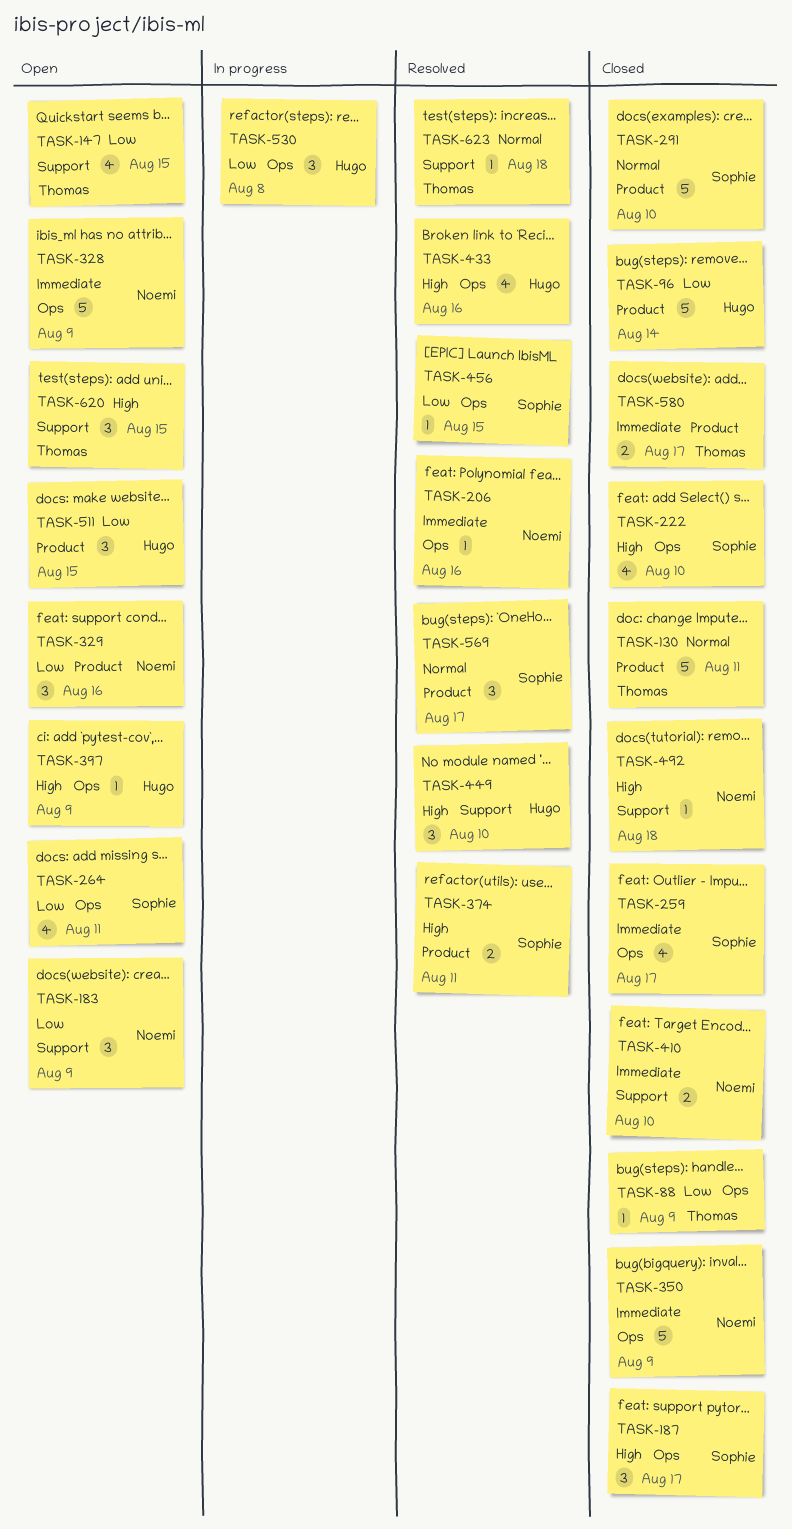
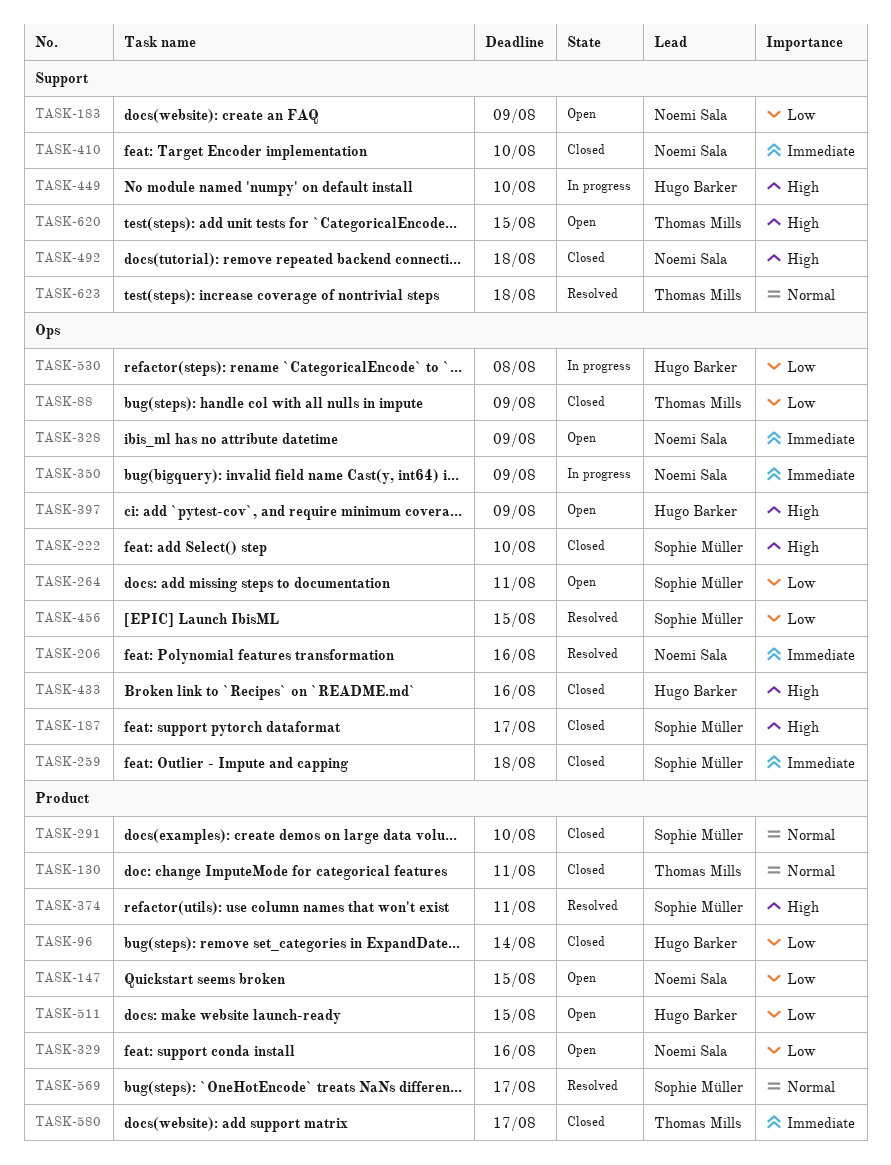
TASK-147, owner: Thomas Mills -> Noemi Sala
TASK-147, label: Support -> Product
TASK-259, due: Aug 17 -> Aug 18
TASK-350, status: Closed -> In progress
TASK-433, status: Resolved -> Closed
TASK-449, status: Resolved -> In progress

